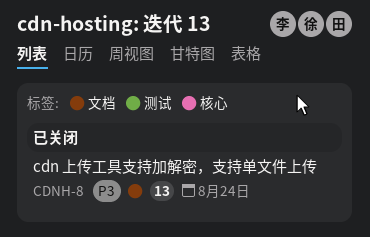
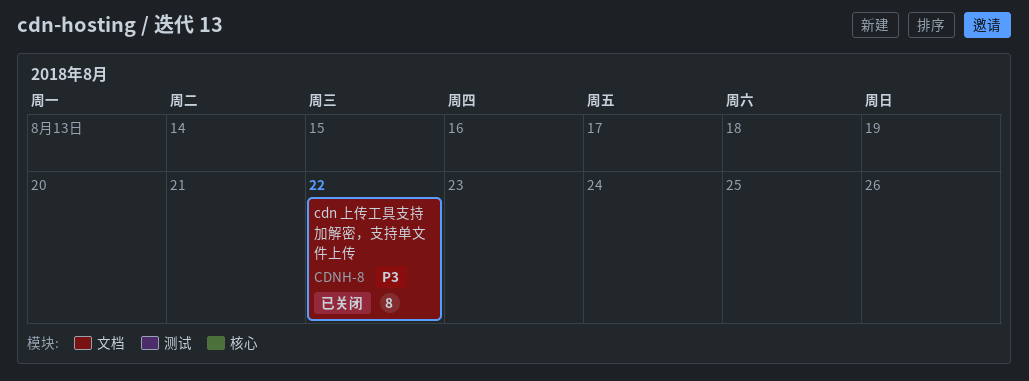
CDNH-8, estimate: 13 -> 8
CDNH-8, due: Aug 24 -> Aug 22

